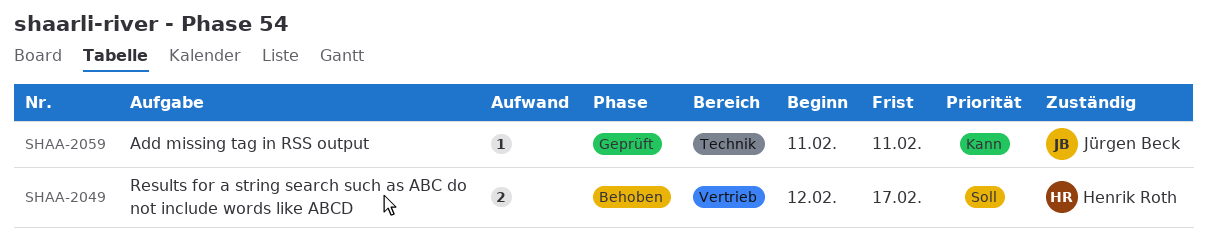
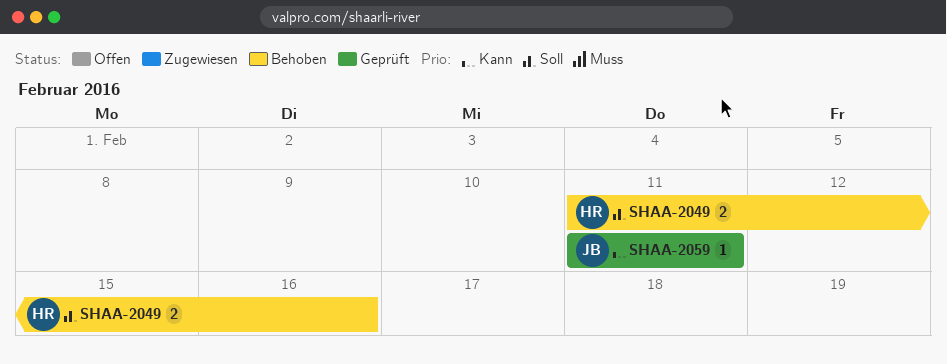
SHAA-2049, start: Feb 12 -> Feb 11
SHAA-2049, due: Feb 17 -> Feb 16

